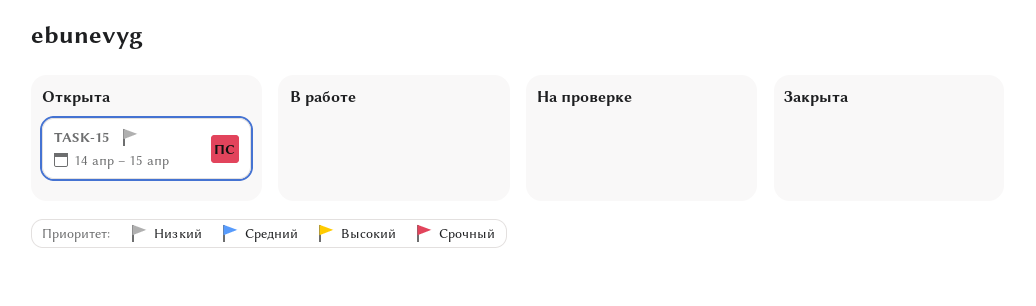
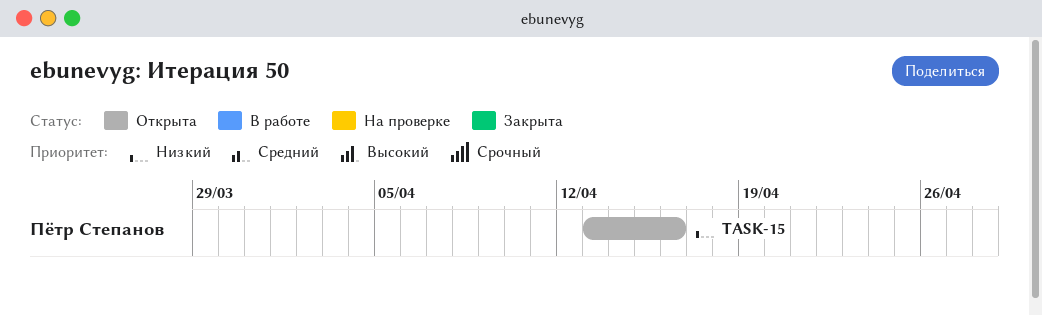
TASK-15, start: Apr 14 -> Apr 13
TASK-15, due: Apr 15 -> Apr 16

